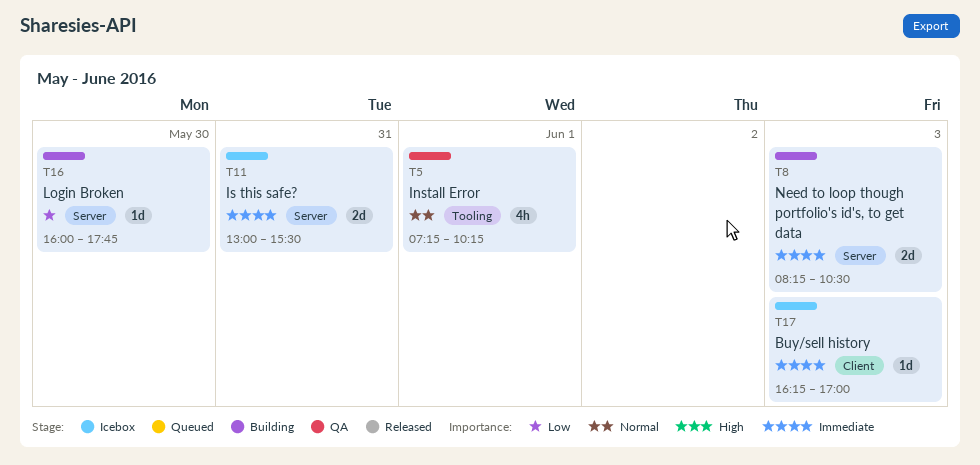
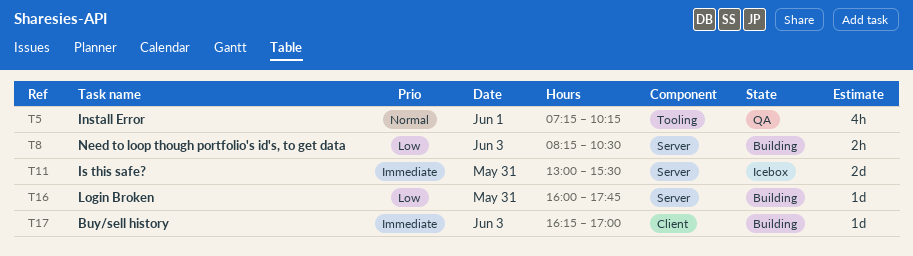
T8, priority: Immediate -> Low
T8, estimate: 2d -> 2h
T16, day: May 30 -> May 31
T17, status: Icebox -> Building

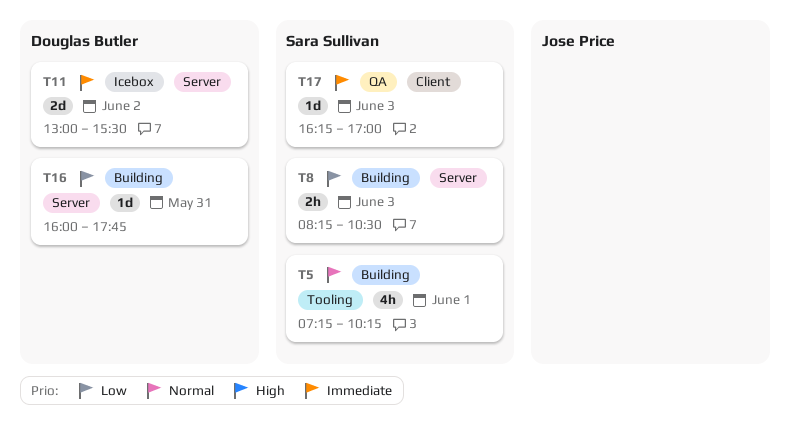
T5, status: QA -> Building
T11, day: May 31 -> Jun 2
T17, status: Building -> QA

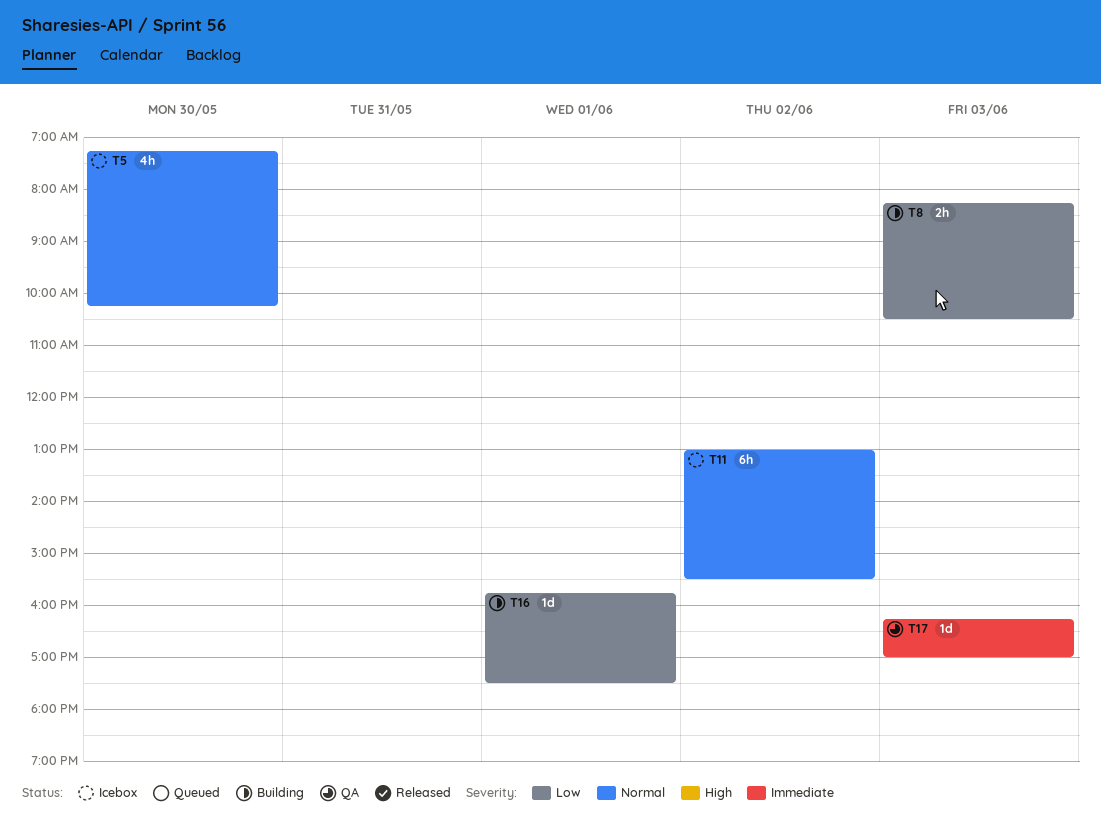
T5, status: Building -> Icebox
T5, day: Jun 1 -> May 30
T11, priority: Immediate -> Normal
T11, estimate: 2d -> 6h
T16, day: May 31 -> Jun 1
T16, begins: 16:00 -> 15:45
T16, ends: 17:45 -> 17:30

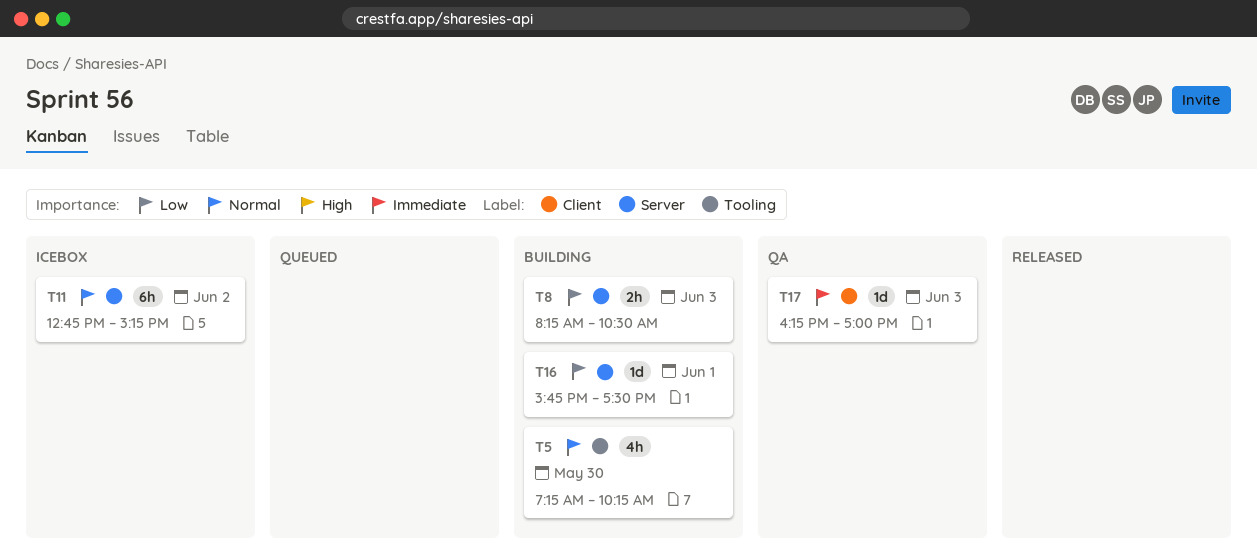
T5, status: Icebox -> Building
T11, begins: 13:00 -> 12:45
T11, ends: 15:30 -> 15:15

